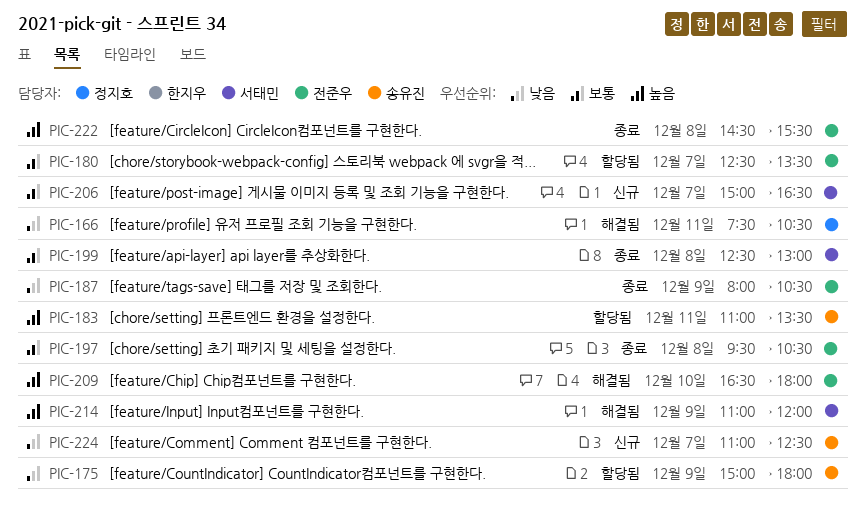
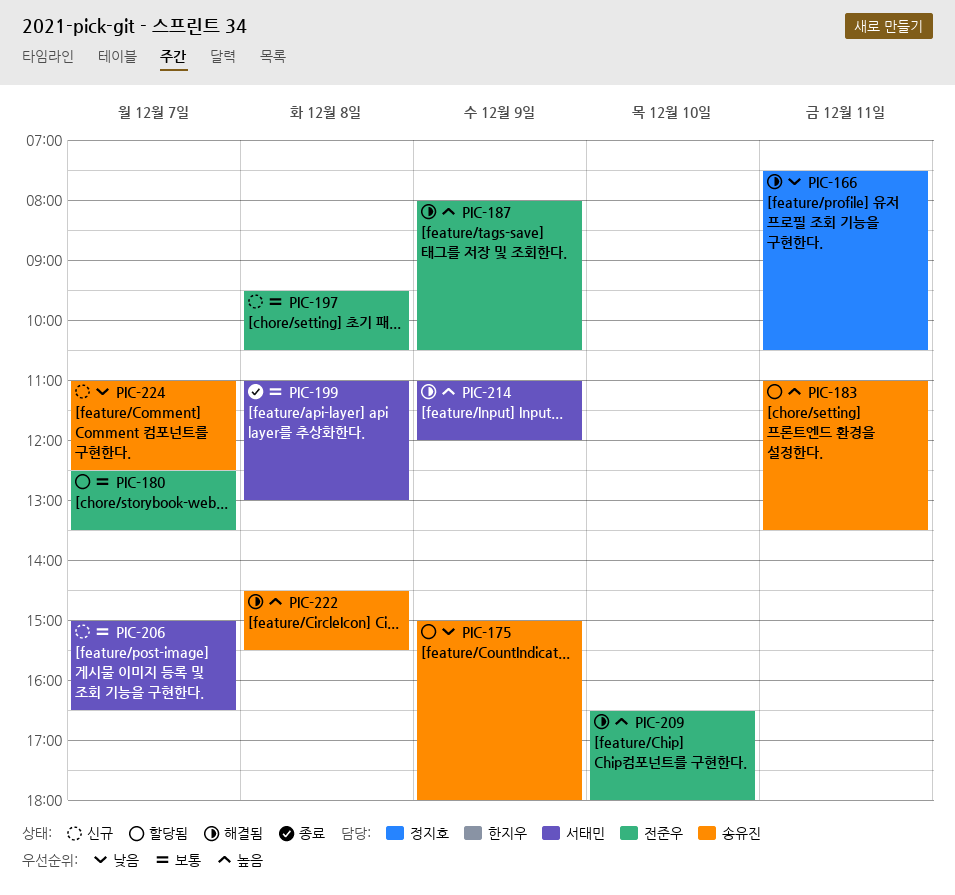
PIC-187, status: 종료 -> 해결됨
PIC-187, priority: 낮음 -> 높음
PIC-197, status: 종료 -> 신규
PIC-199, begins: 12:30 -> 11:00
PIC-222, status: 종료 -> 해결됨
PIC-222, owner: 전준우 -> 송유진

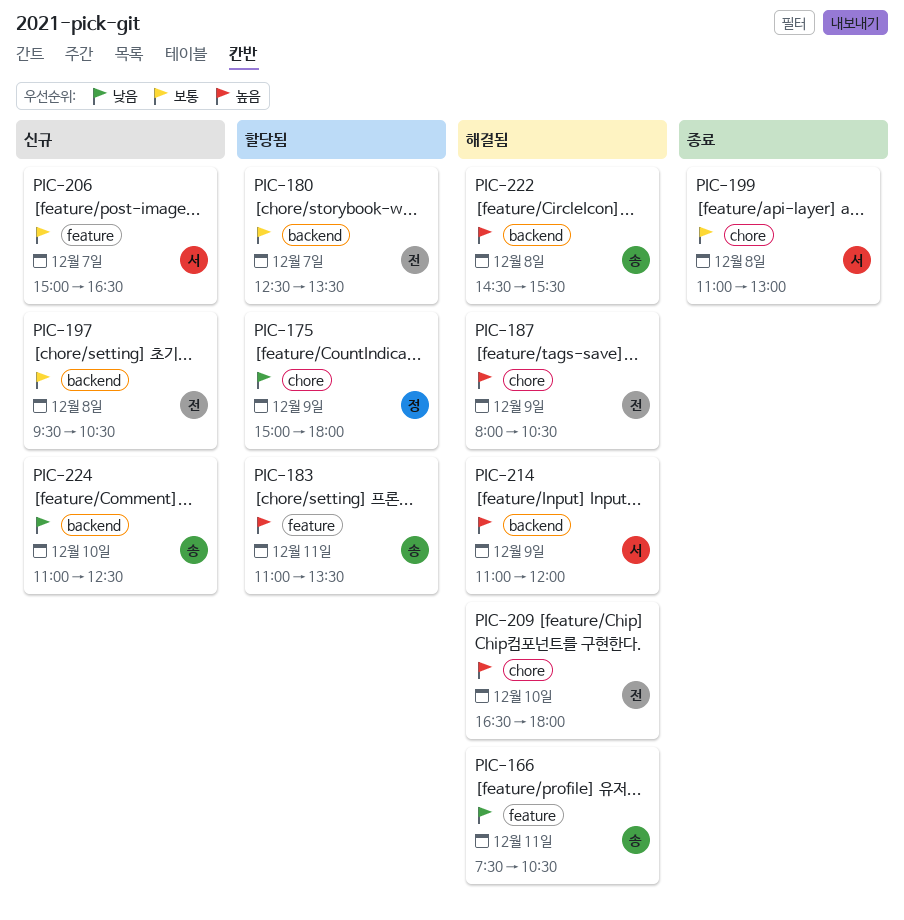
PIC-166, owner: 정지호 -> 송유진
PIC-175, owner: 송유진 -> 정지호
PIC-224, day: Dec 7 -> Dec 10

